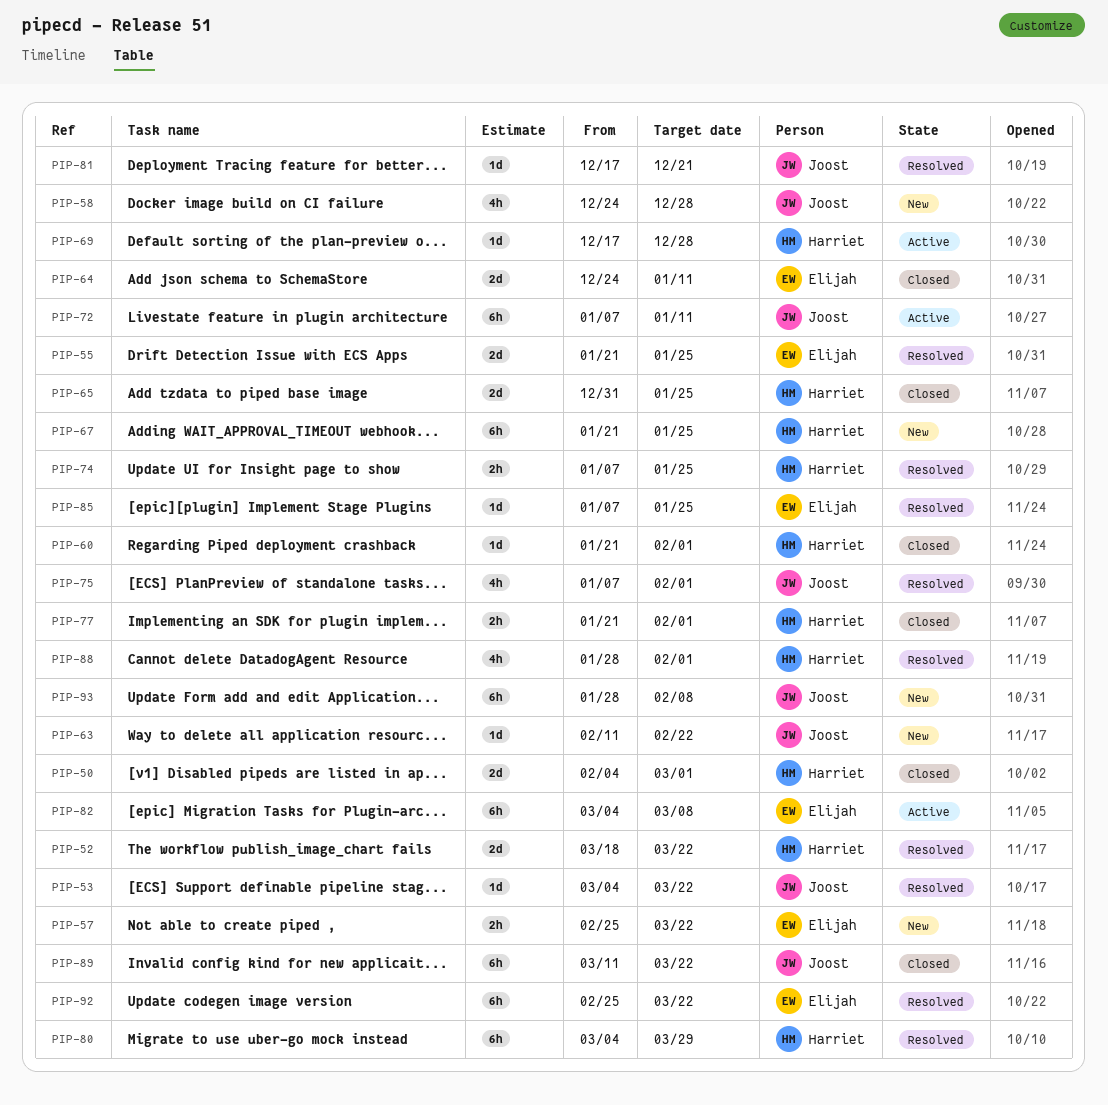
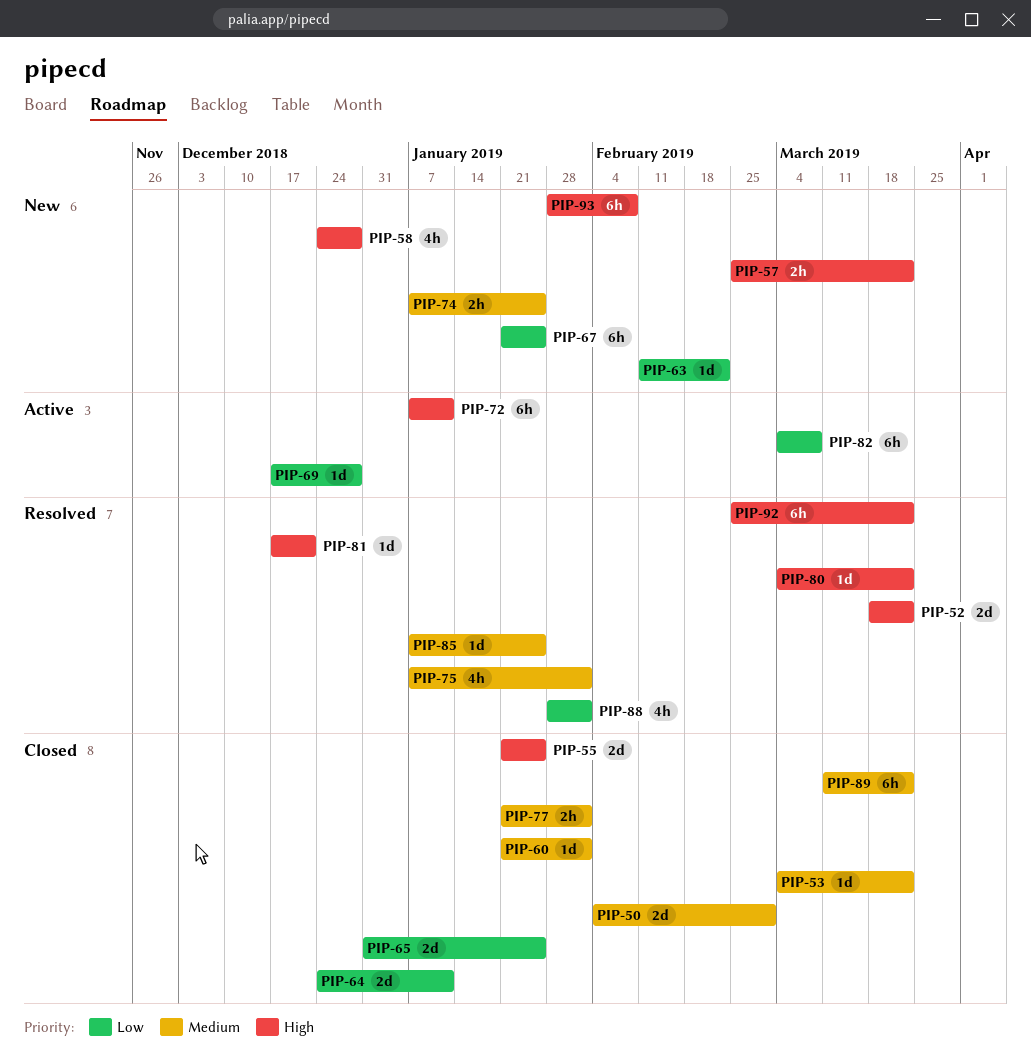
PIP-53, status: Resolved -> Closed
PIP-55, status: Resolved -> Closed
PIP-74, status: Resolved -> New
PIP-80, estimate: 6h -> 1d
PIP-80, due: Mar 29 -> Mar 22

